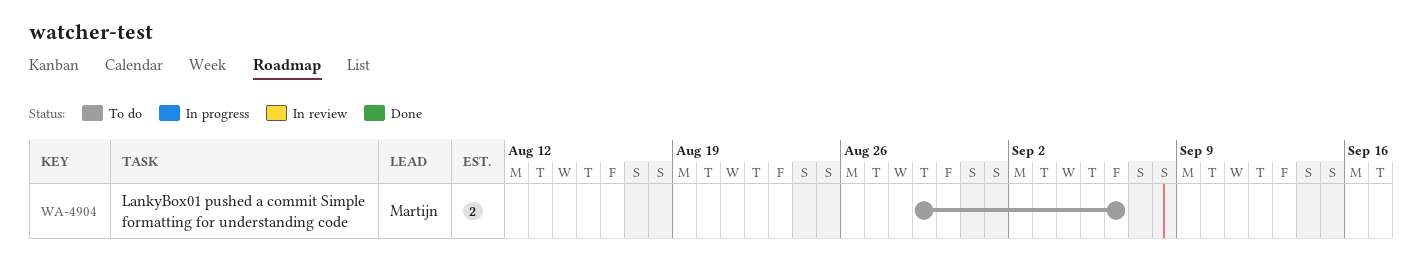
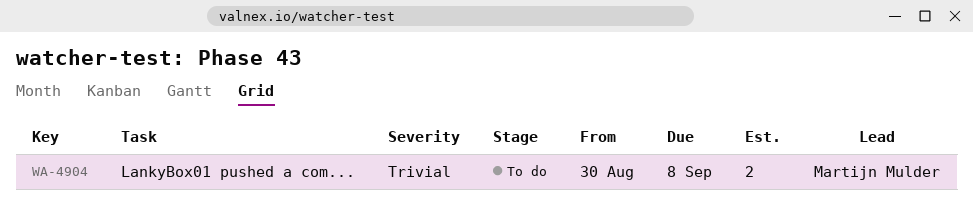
WA-4904, start: Aug 29 -> Aug 30
WA-4904, due: Sep 6 -> Sep 8

